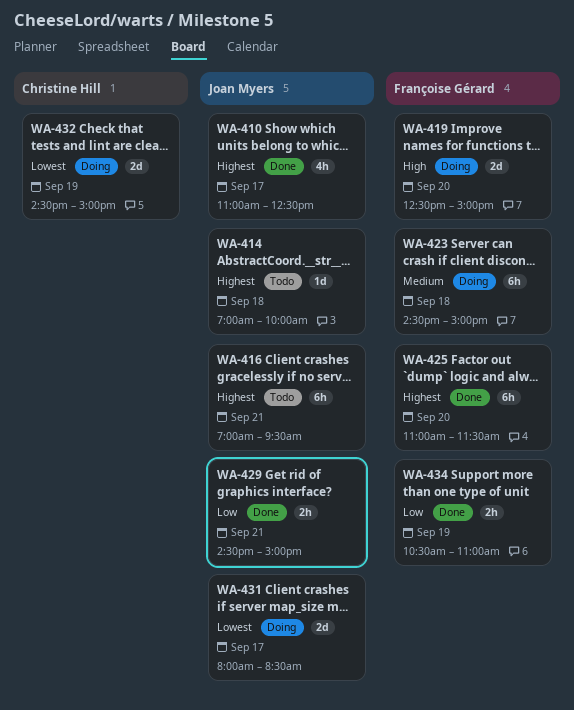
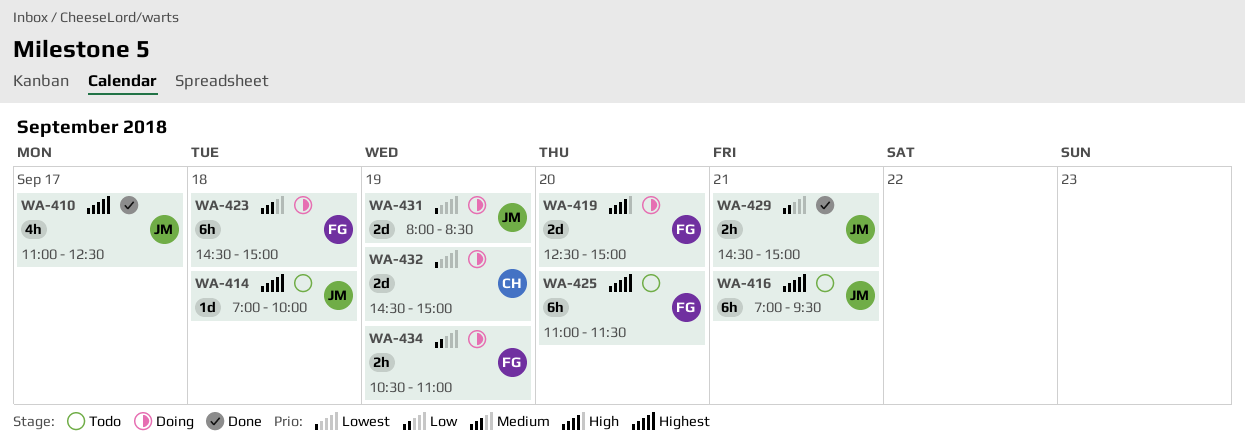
WA-425, status: Done -> Todo
WA-431, day: Sep 17 -> Sep 19
WA-434, status: Done -> Doing

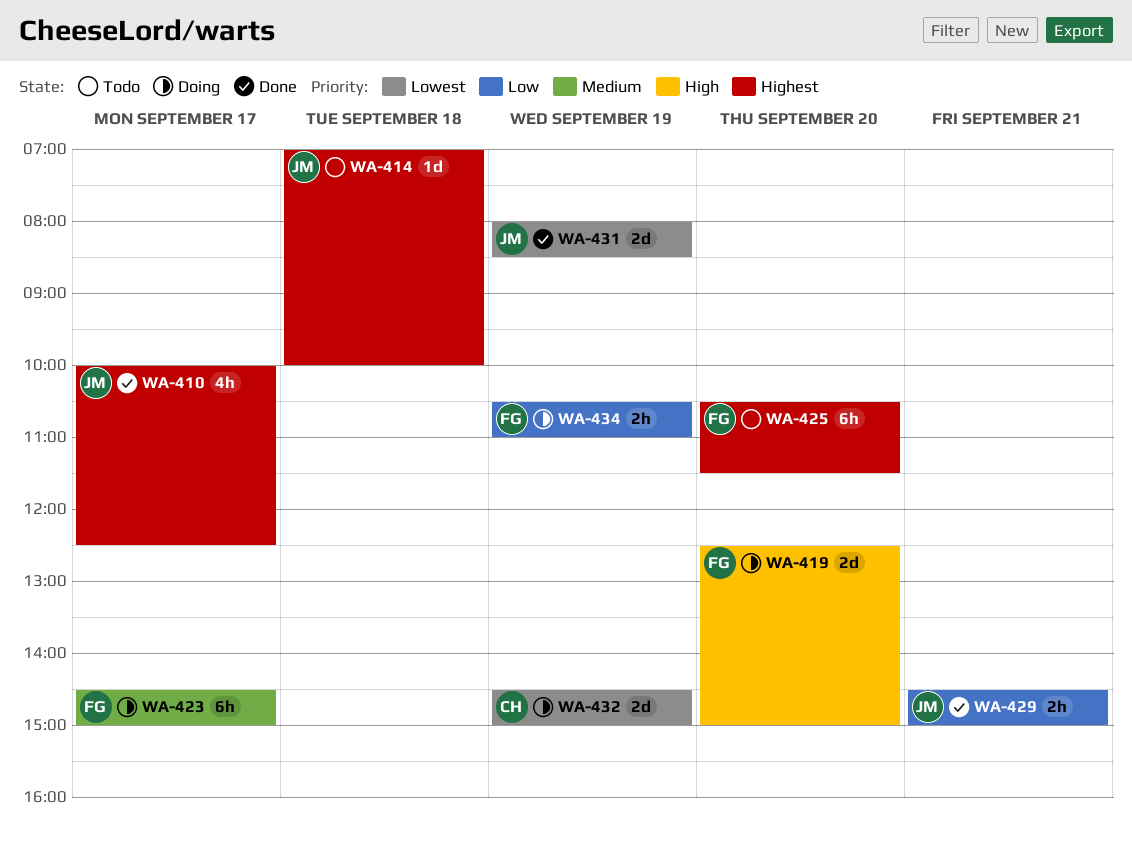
WA-410, begins: 11:00 -> 10:00
WA-416: present -> none
WA-423, day: Sep 18 -> Sep 17
WA-425, begins: 11:00 -> 10:30
WA-431, status: Doing -> Done

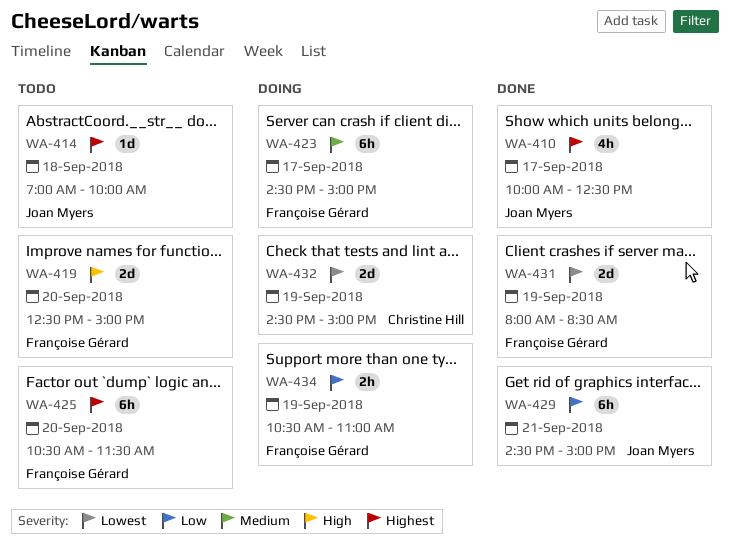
WA-419, status: Doing -> Todo
WA-429, estimate: 2h -> 6h
WA-431, owner: Joan Myers -> Françoise Gérard

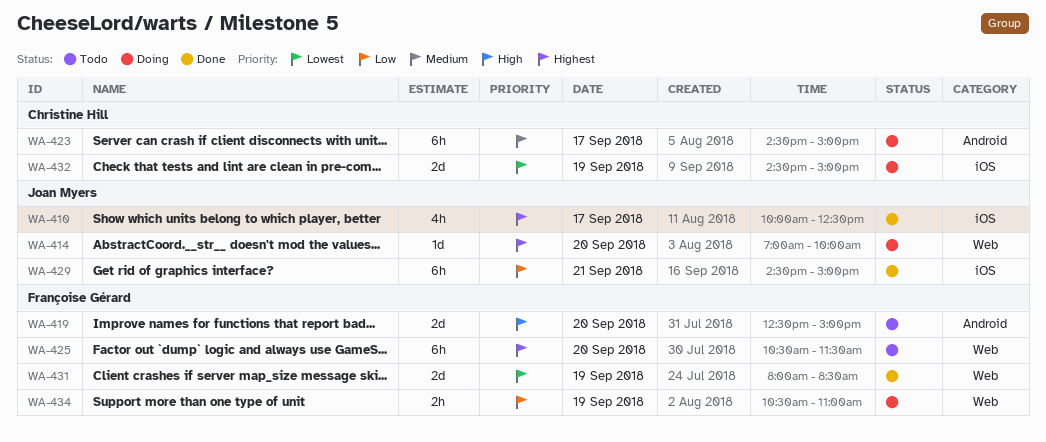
WA-414, status: Todo -> Doing
WA-414, day: Sep 18 -> Sep 20
WA-423, owner: Françoise Gérard -> Christine Hill

